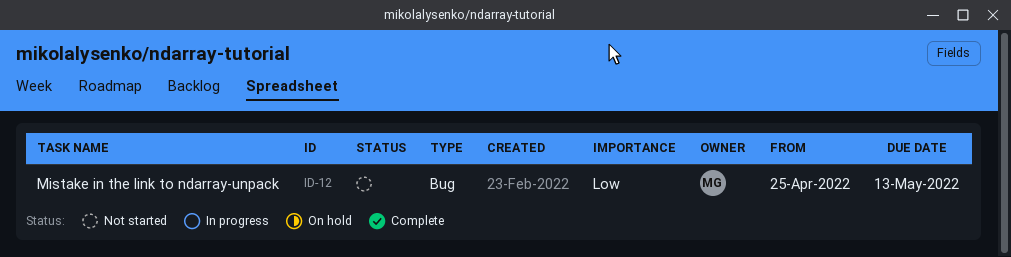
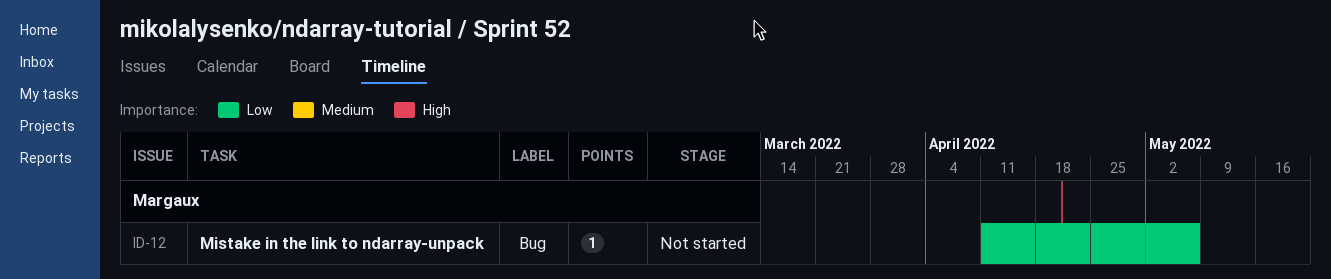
ID-12, start: Apr 25 -> Apr 11
ID-12, due: May 13 -> May 6

